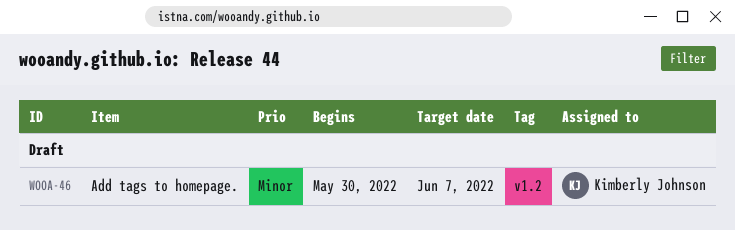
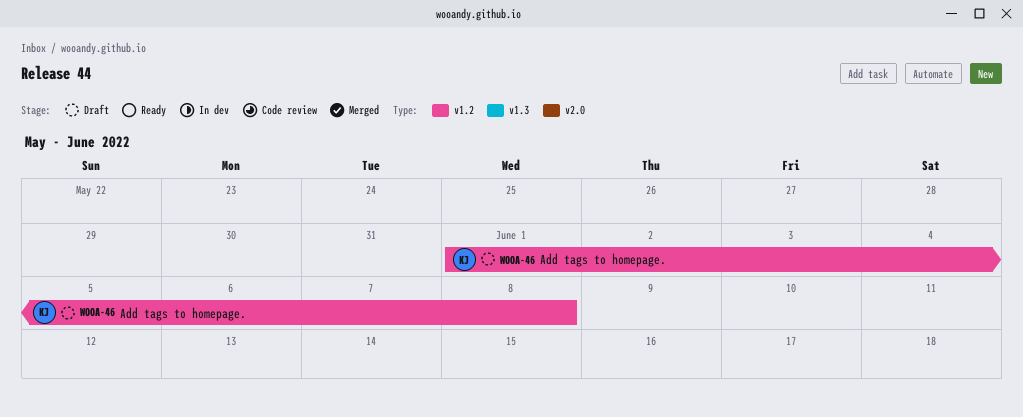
WOOA-46, start: May 30 -> Jun 1
WOOA-46, due: Jun 7 -> Jun 8

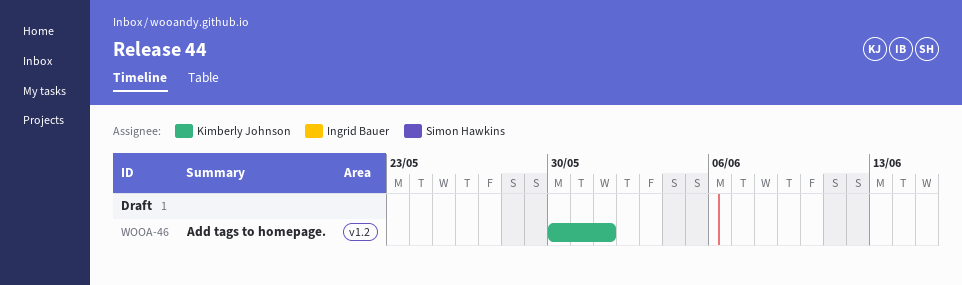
WOOA-46, start: Jun 1 -> May 30
WOOA-46, due: Jun 8 -> Jun 1

